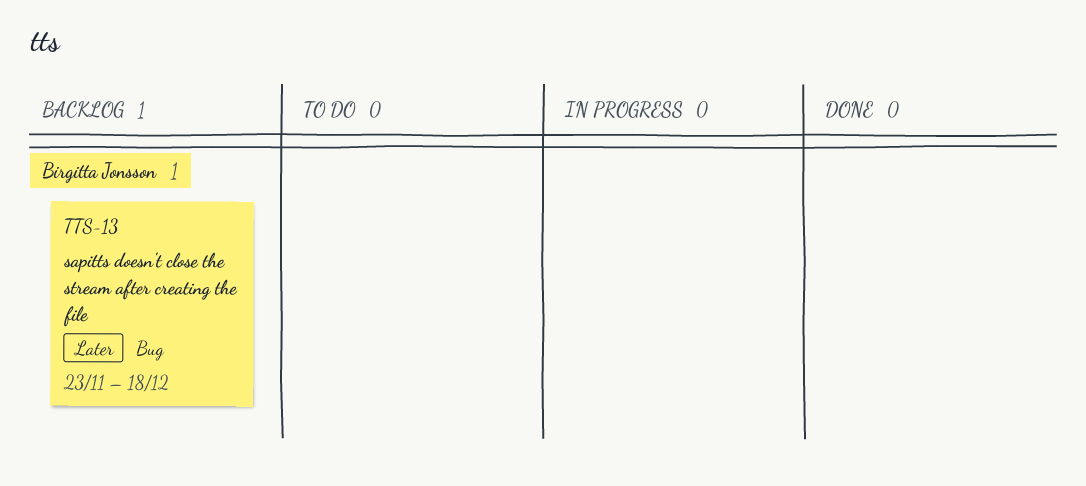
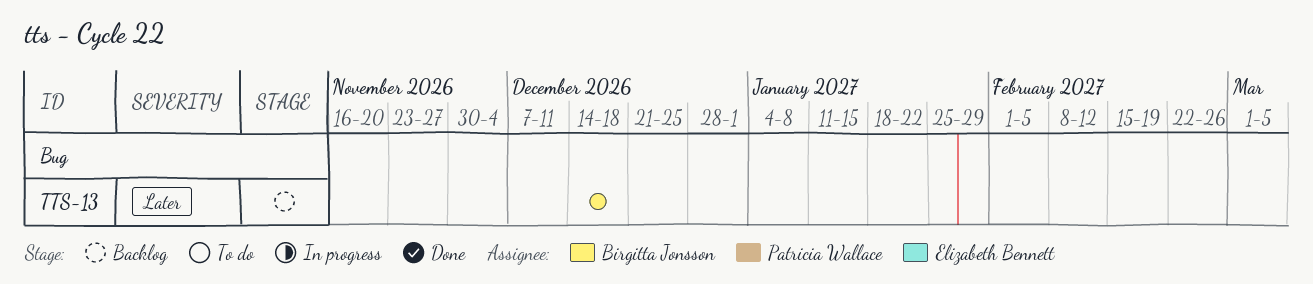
TTS-13, start: Nov 23 -> Dec 14

